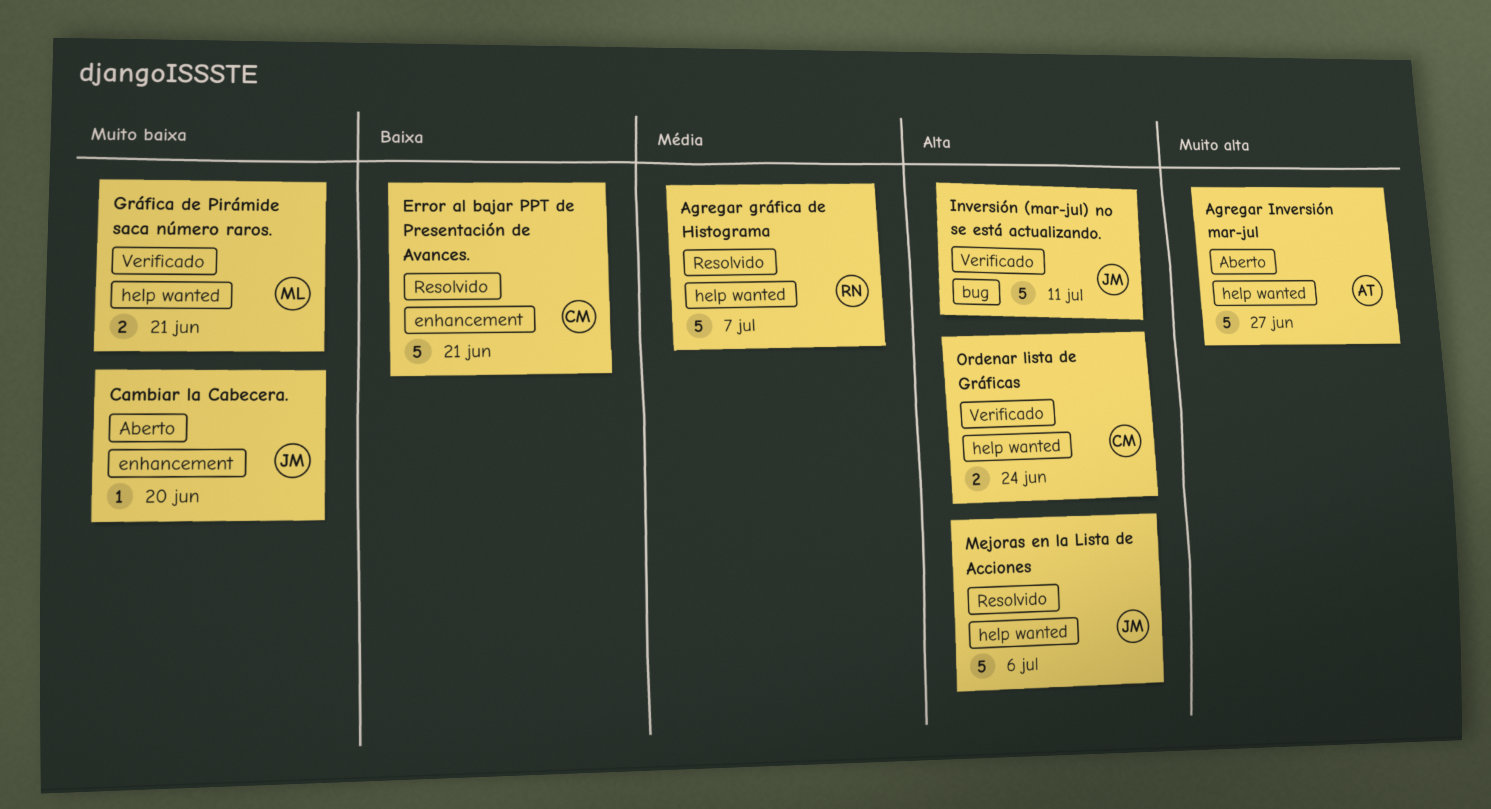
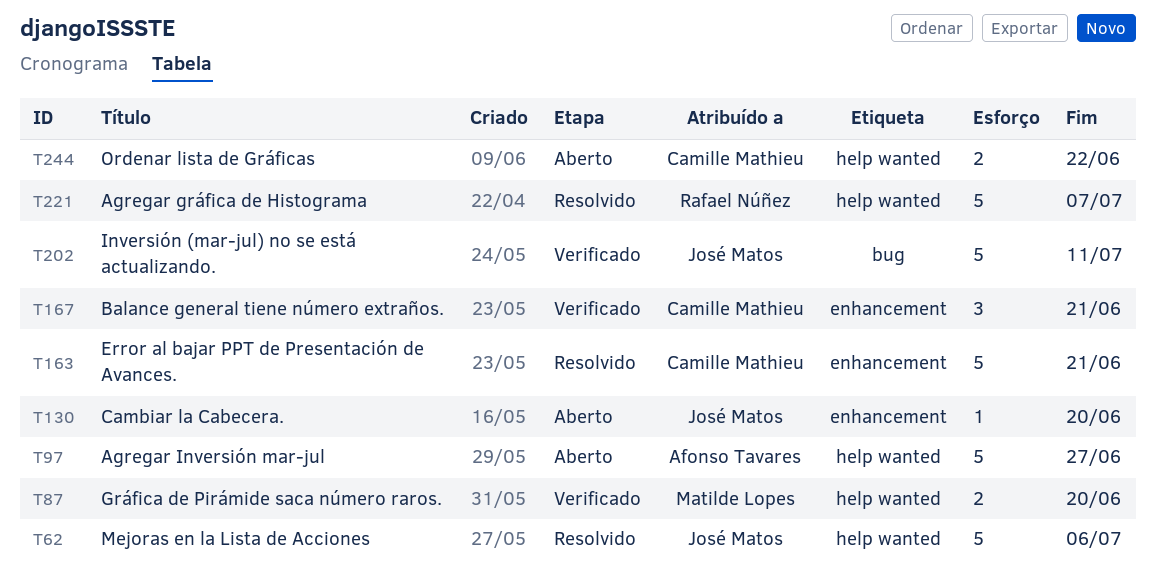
Balance general tiene número extraños.: none -> present
Gráfica de Pirámide saca número raros., due: Jun 21 -> Jun 20
Ordenar lista de Gráficas, status: Verificado -> Aberto
Ordenar lista de Gráficas, due: Jun 24 -> Jun 22

